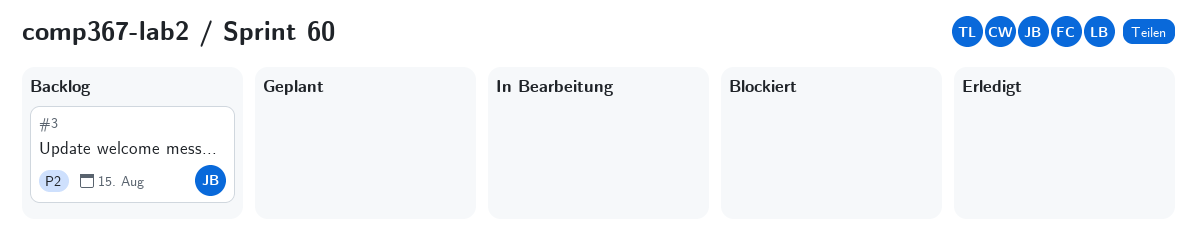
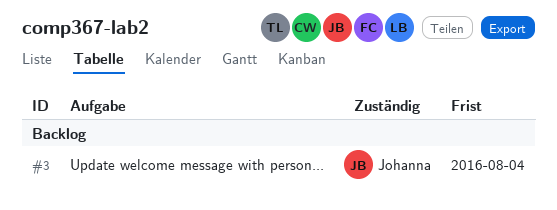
#3, due: Aug 15 -> Aug 4

